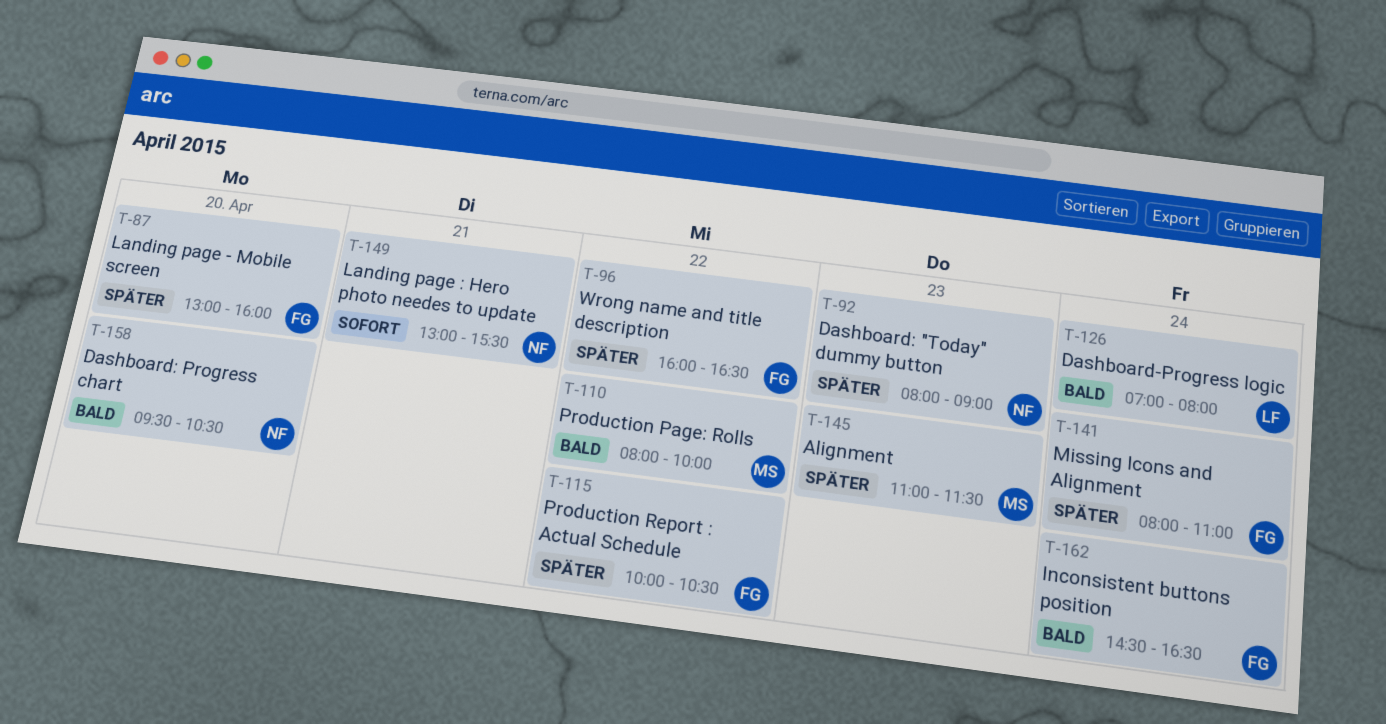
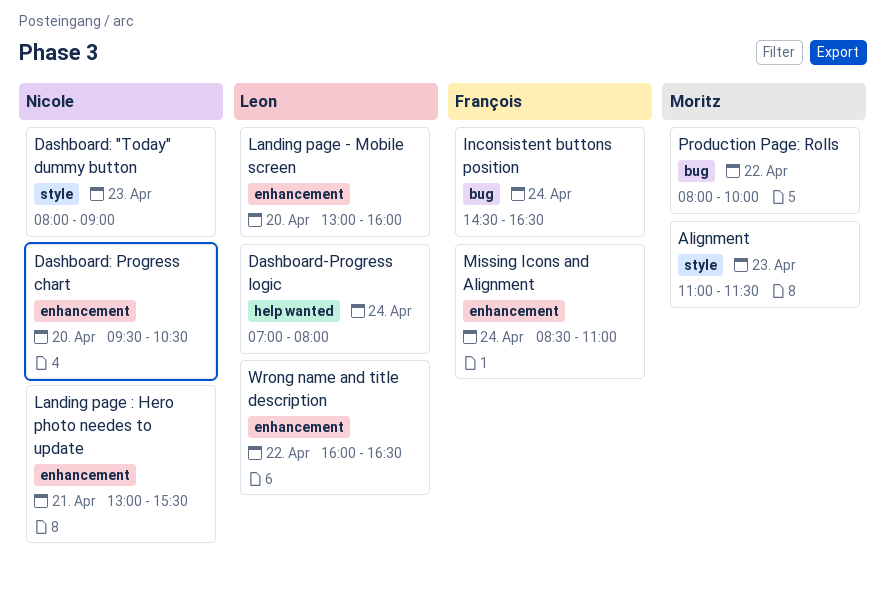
Landing page - Mobile screen, owner: François -> Leon
Missing Icons and Alignment, begins: 08:00 -> 08:30
Production Report : Actual Schedule: present -> none
Wrong name and title description, owner: François -> Leon

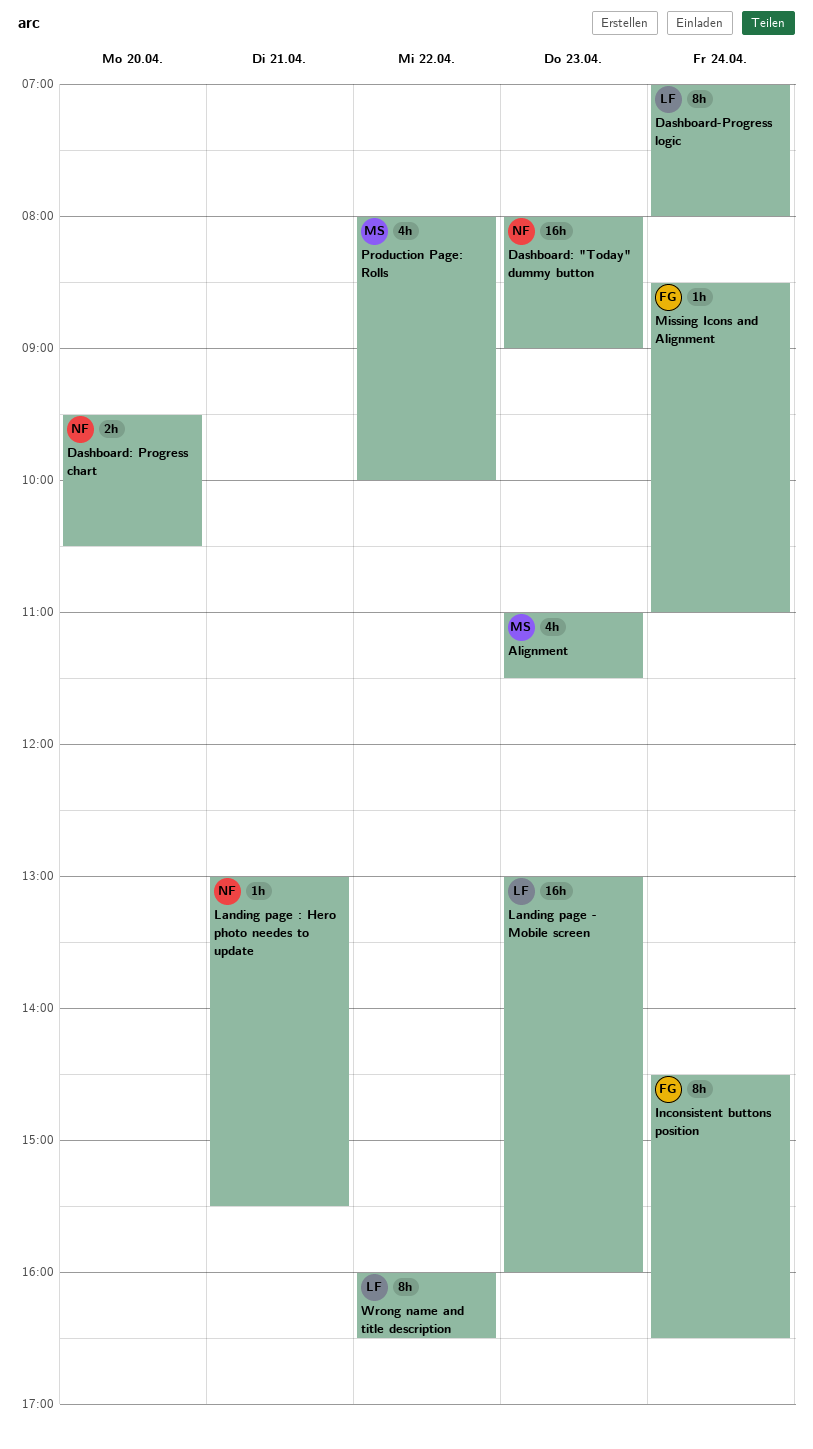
Landing page - Mobile screen, day: Apr 20 -> Apr 23

